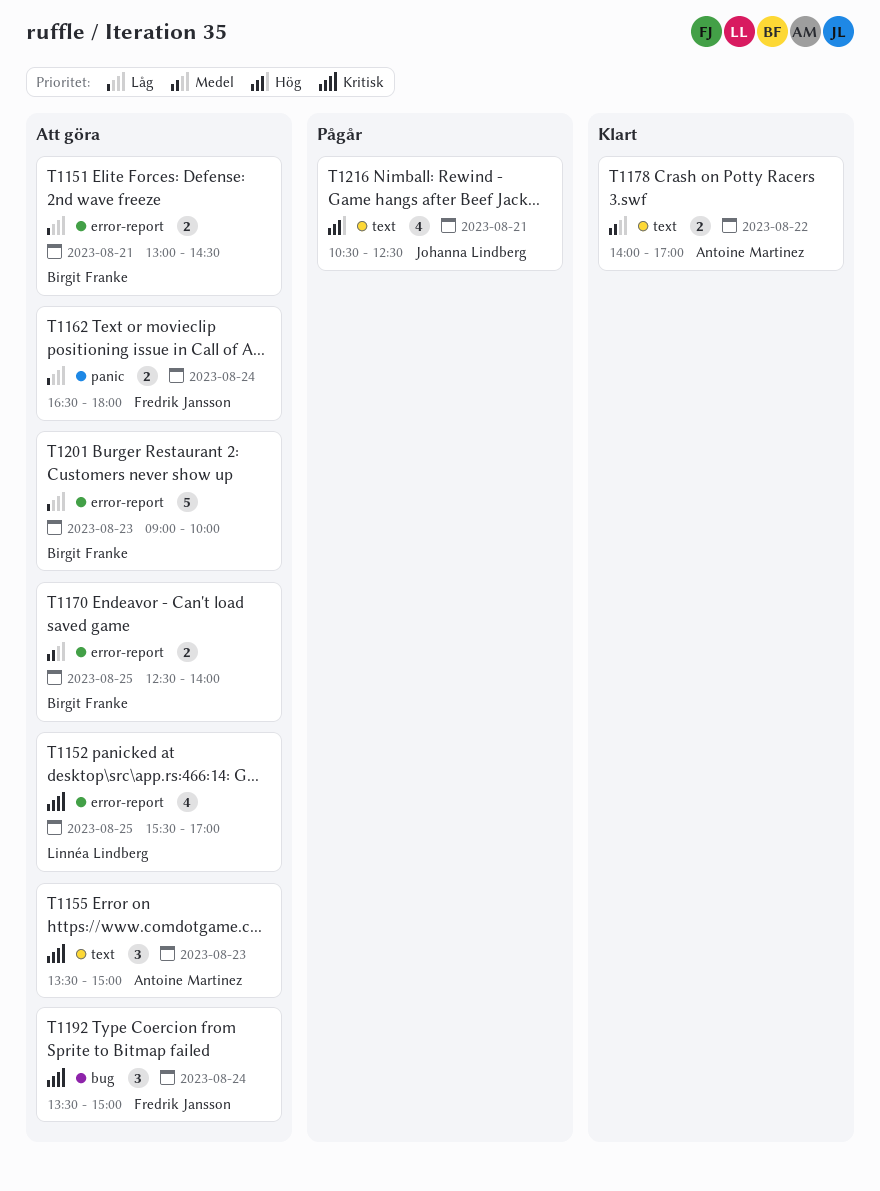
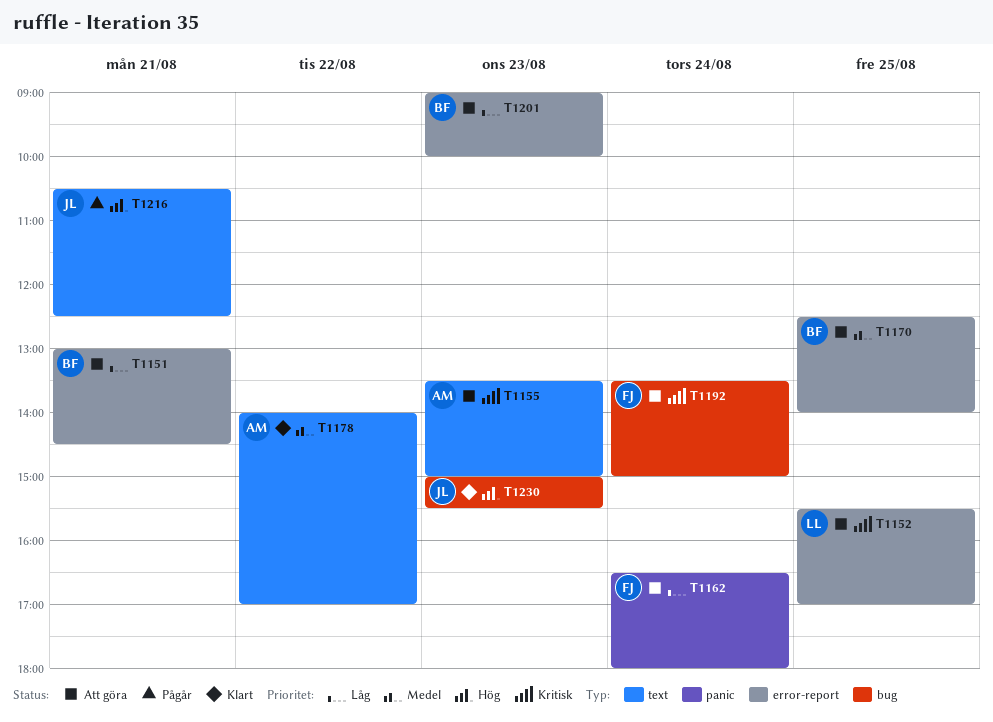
T1230: none -> present

